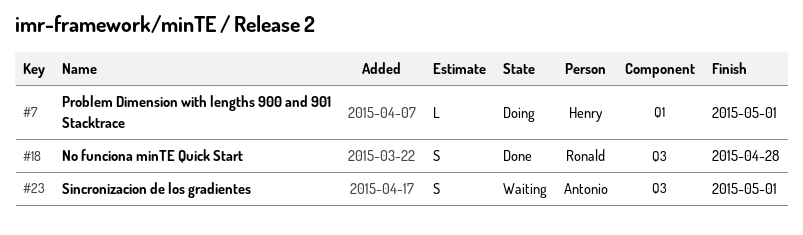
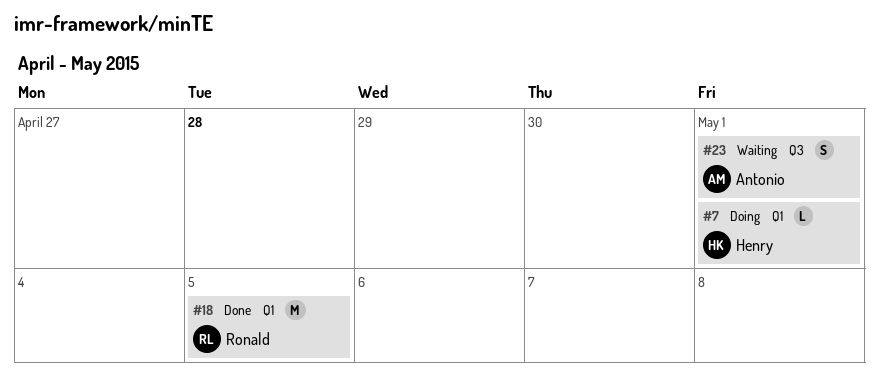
#18, label: Q3 -> Q1
#18, estimate: S -> M
#18, due: Apr 28 -> May 5

